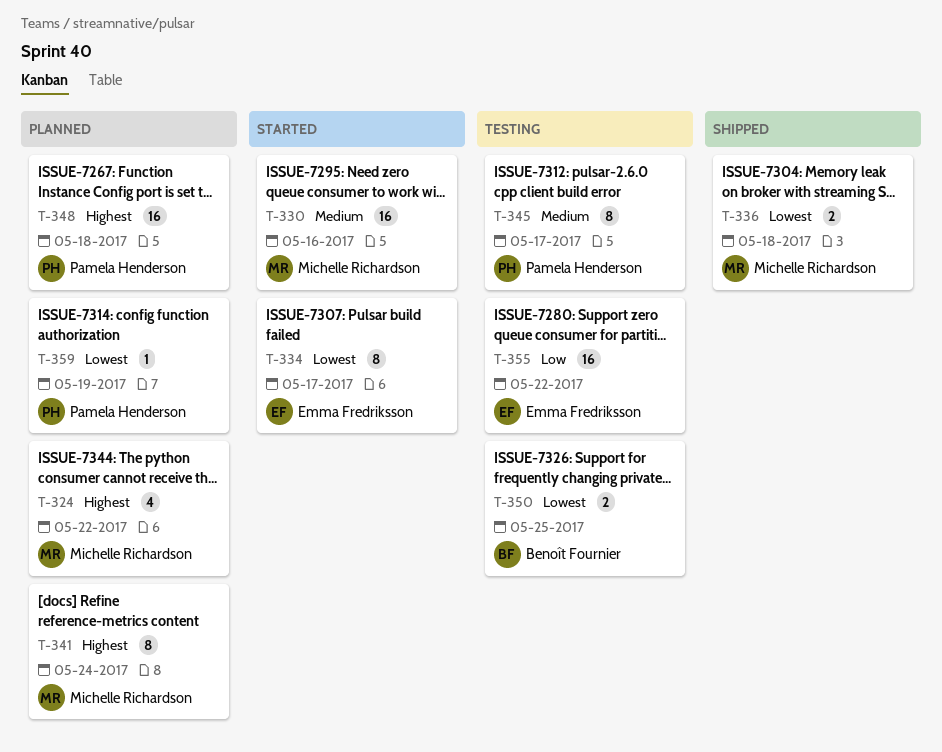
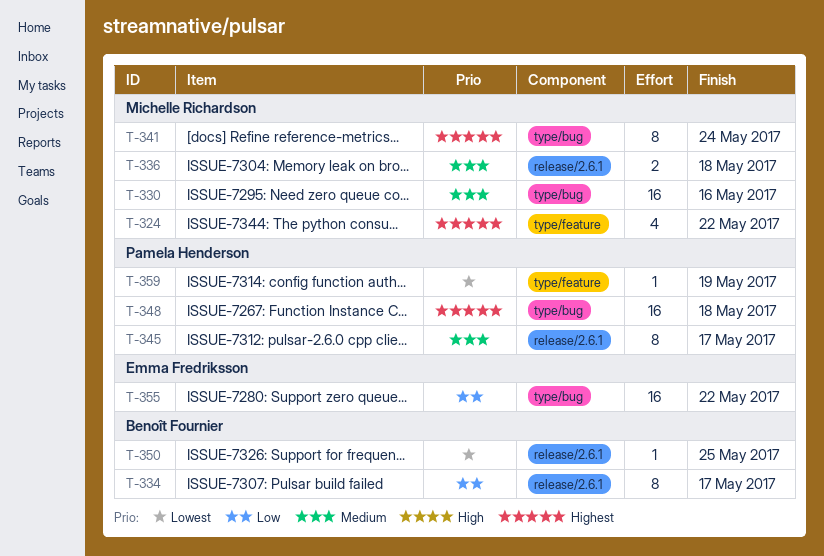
T-334, owner: Emma Fredriksson -> Benoît Fournier
T-334, priority: Lowest -> Low
T-336, priority: Lowest -> Medium
T-350, estimate: 2 -> 1

